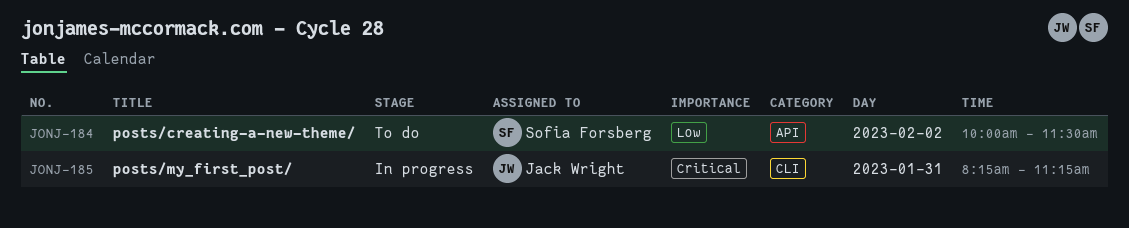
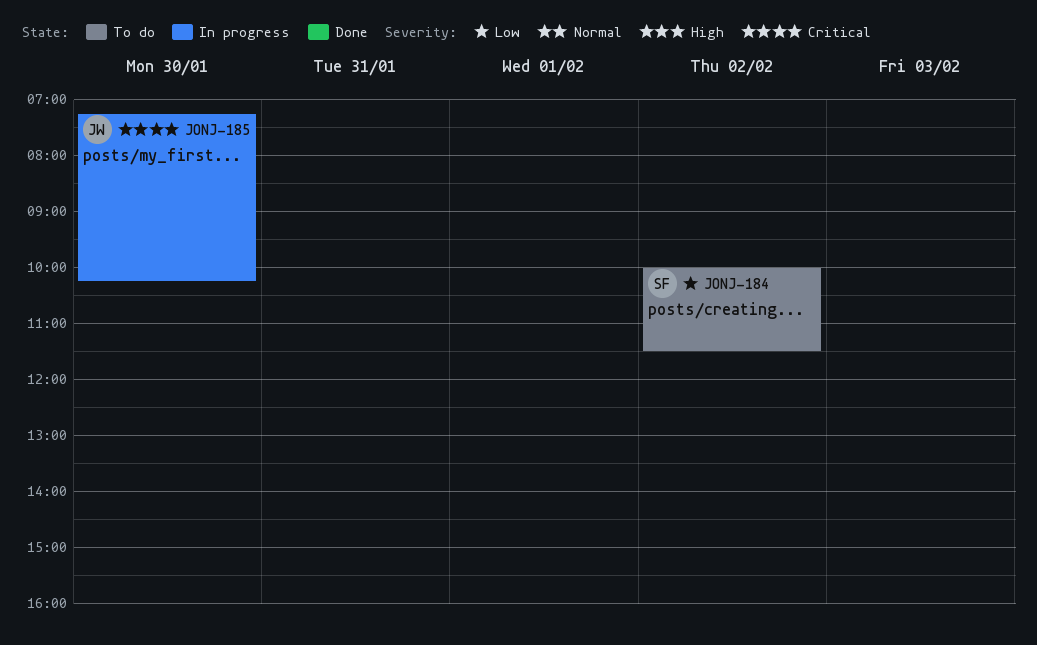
JONJ-185, day: Jan 31 -> Jan 30
JONJ-185, begins: 08:15 -> 07:15
JONJ-185, ends: 11:15 -> 10:15

